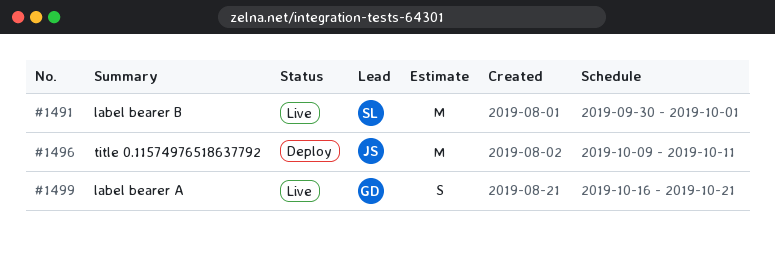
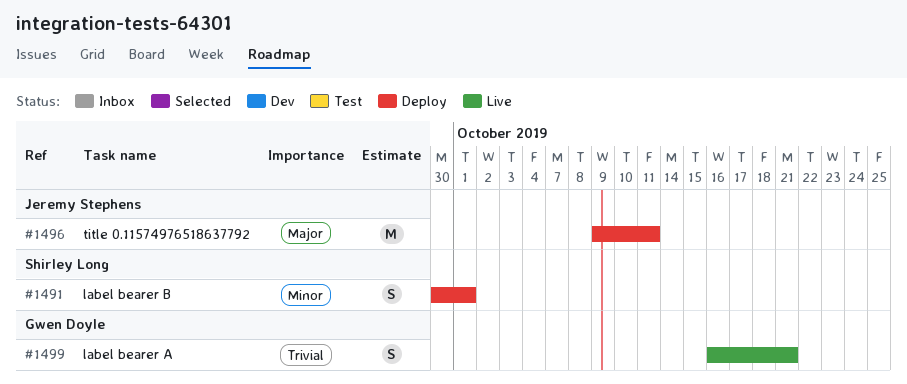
#1491, status: Live -> Deploy
#1491, estimate: M -> S

